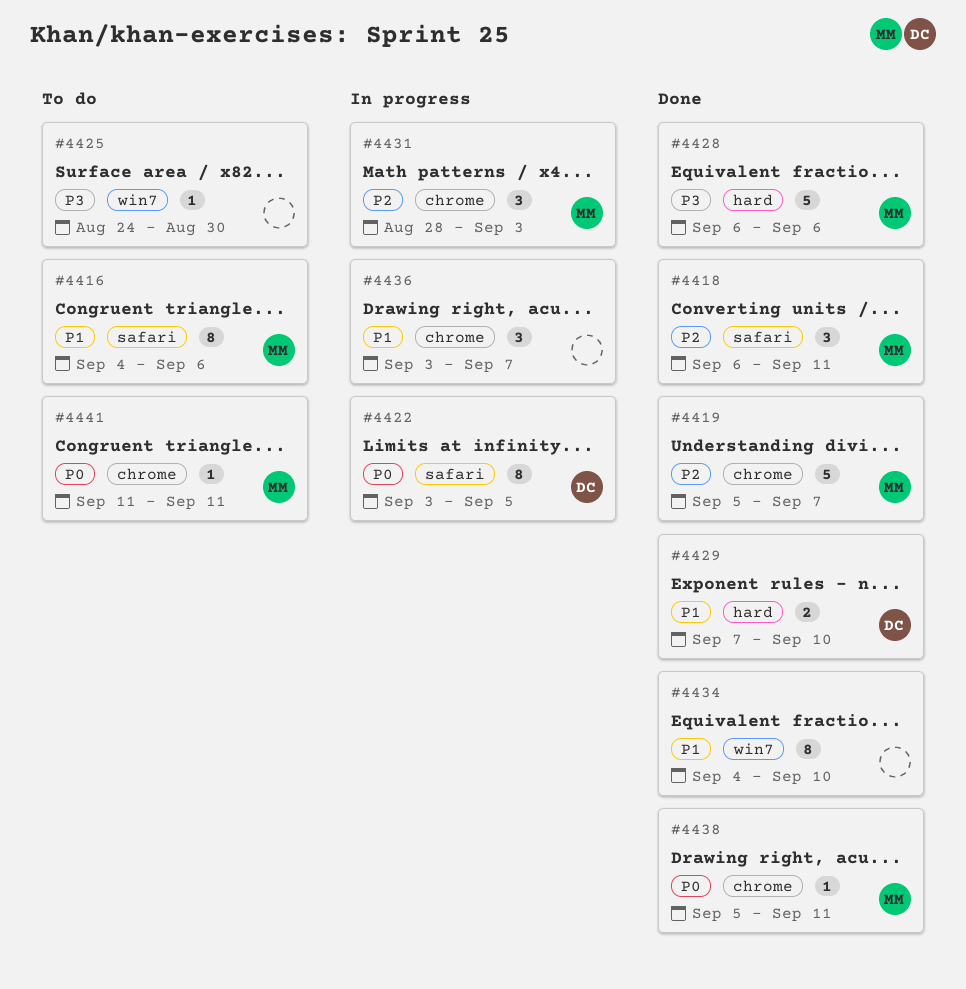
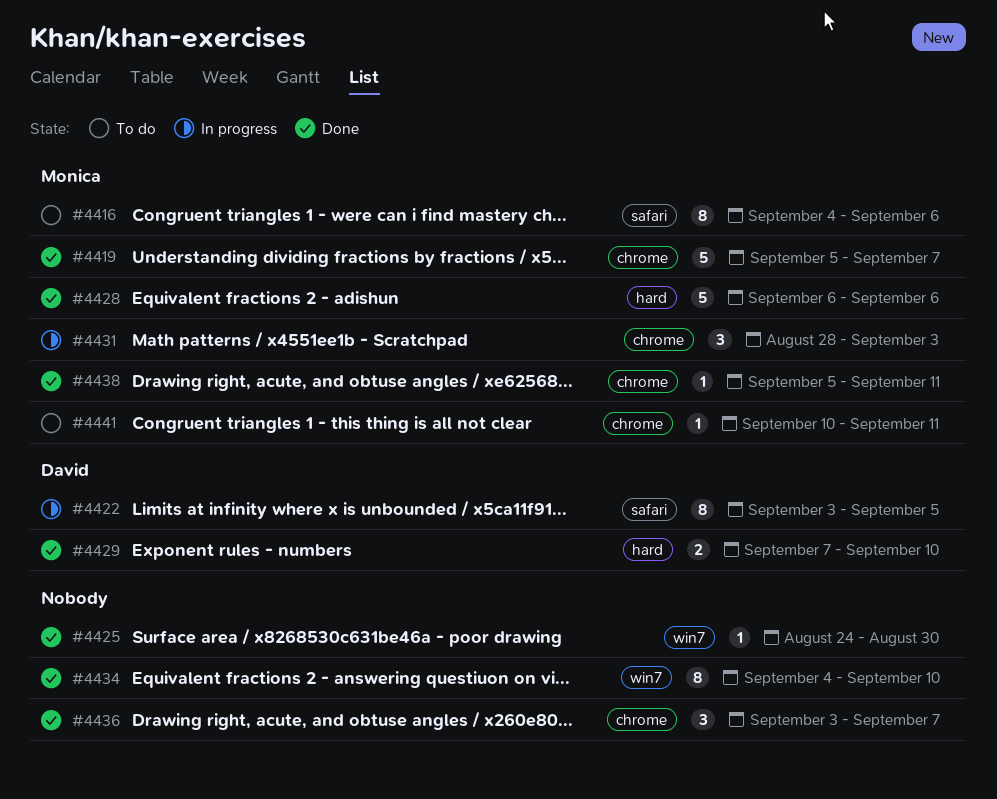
#4418: present -> none
#4425, status: To do -> Done
#4436, status: In progress -> Done
#4441, start: Sep 11 -> Sep 10

